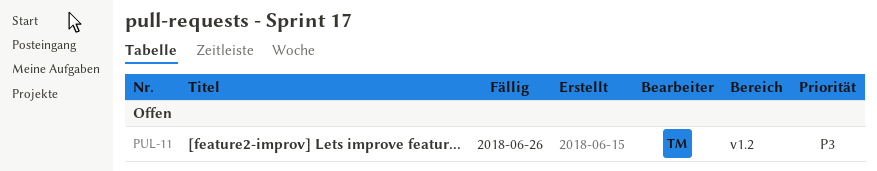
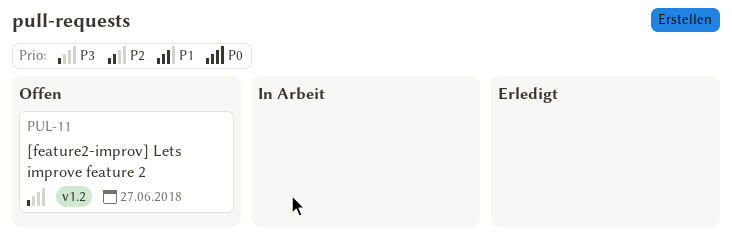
PUL-11, due: Jun 26 -> Jun 27

